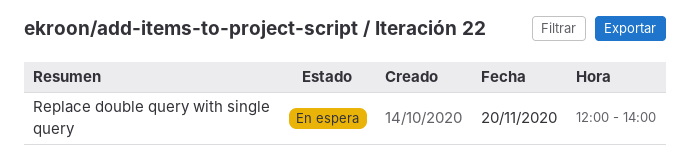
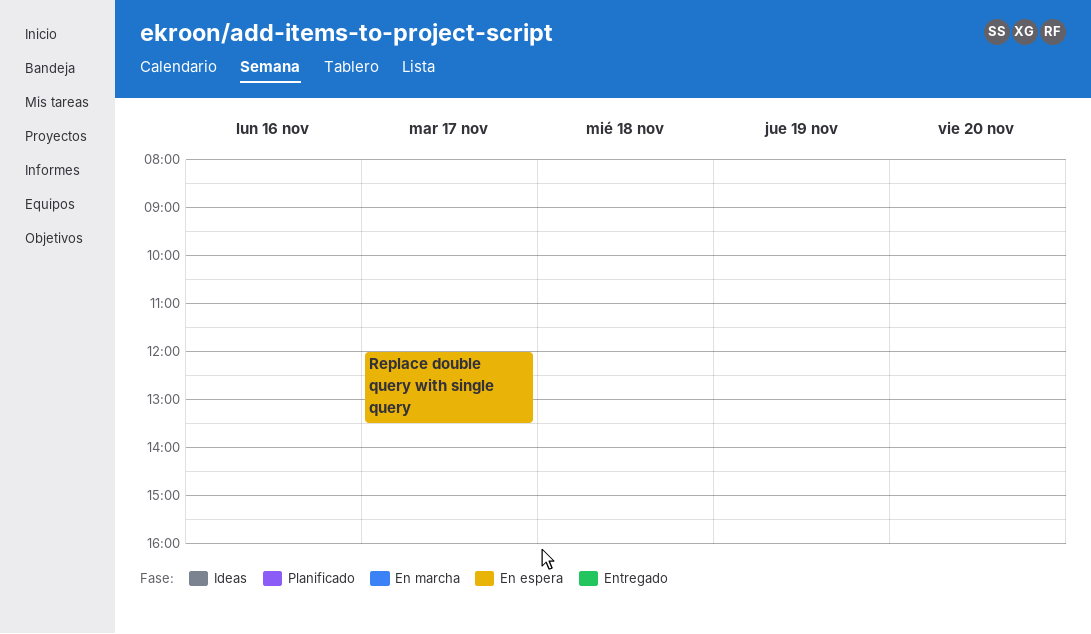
Replace double query with single query, day: Nov 20 -> Nov 17
Replace double query with single query, ends: 14:00 -> 13:30

